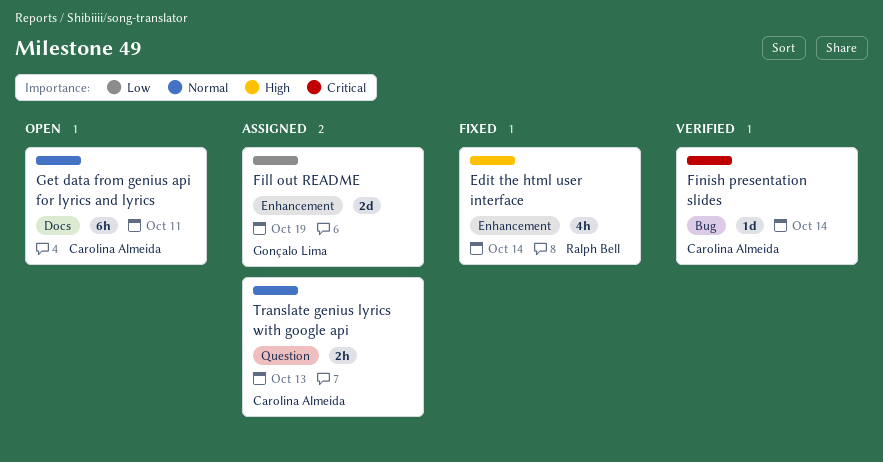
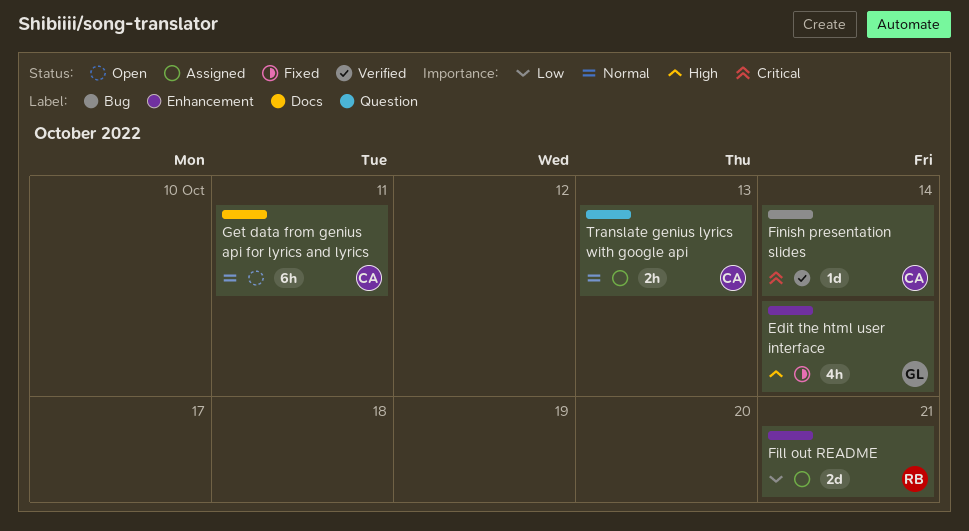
Edit the html user interface, owner: Ralph Bell -> Gonçalo Lima
Fill out README, owner: Gonçalo Lima -> Ralph Bell
Fill out README, due: Oct 19 -> Oct 21

